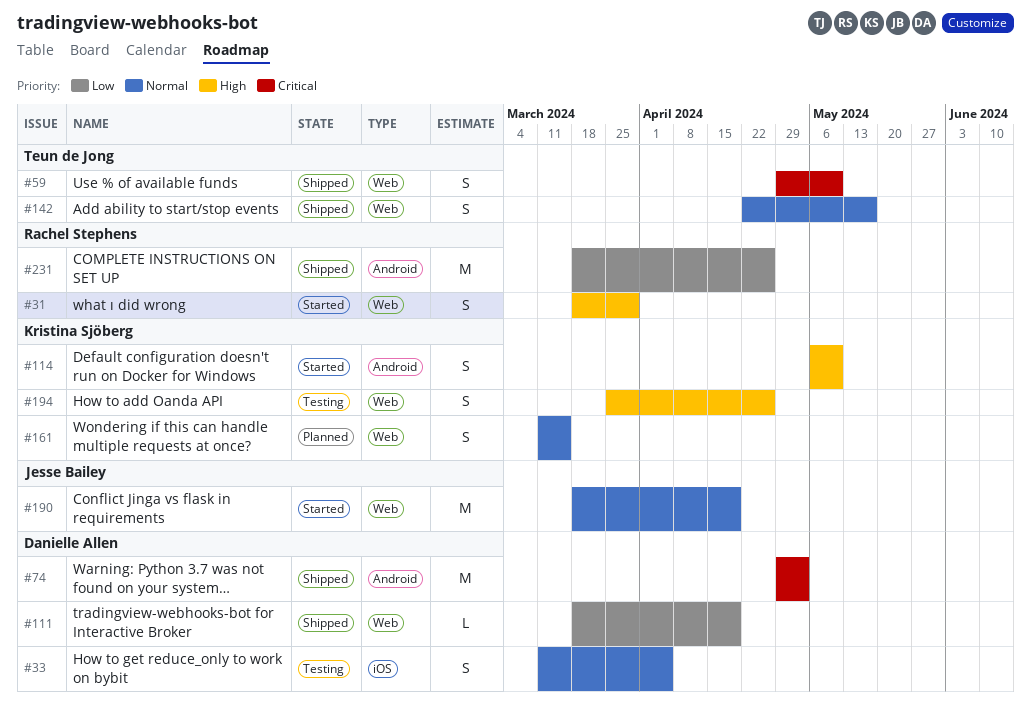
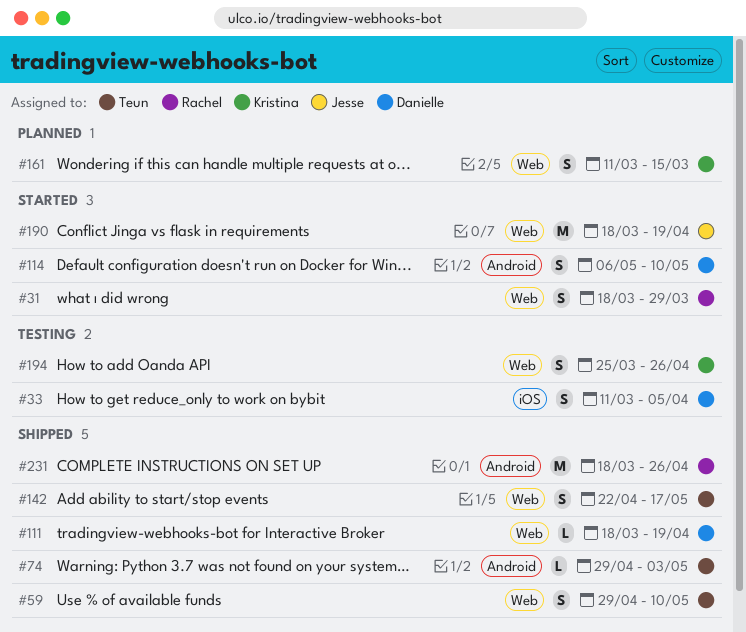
#74, owner: Danielle Allen -> Teun de Jong
#74, estimate: M -> L
#114, owner: Kristina Sjöberg -> Danielle Allen

